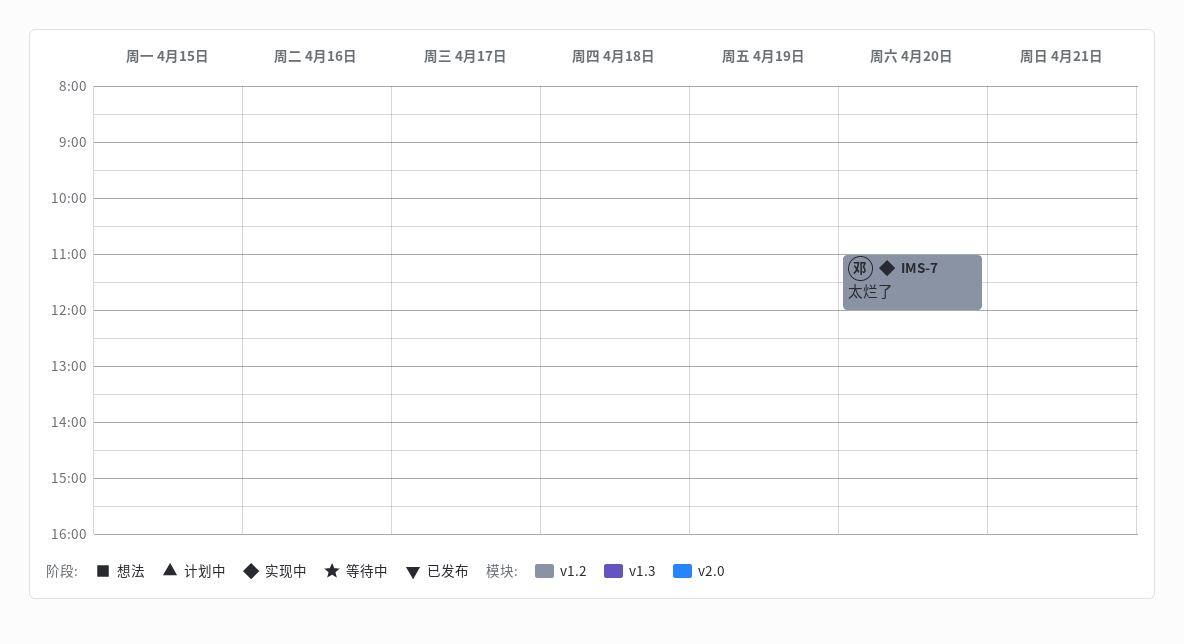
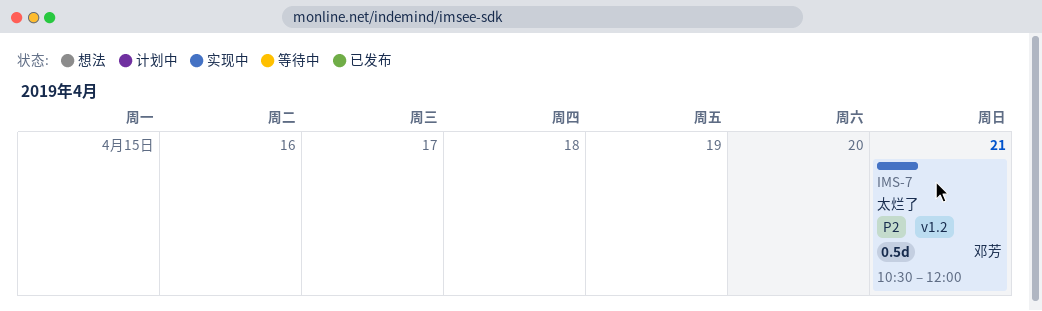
IMS-7, day: Apr 20 -> Apr 21
IMS-7, begins: 11:00 -> 10:30

